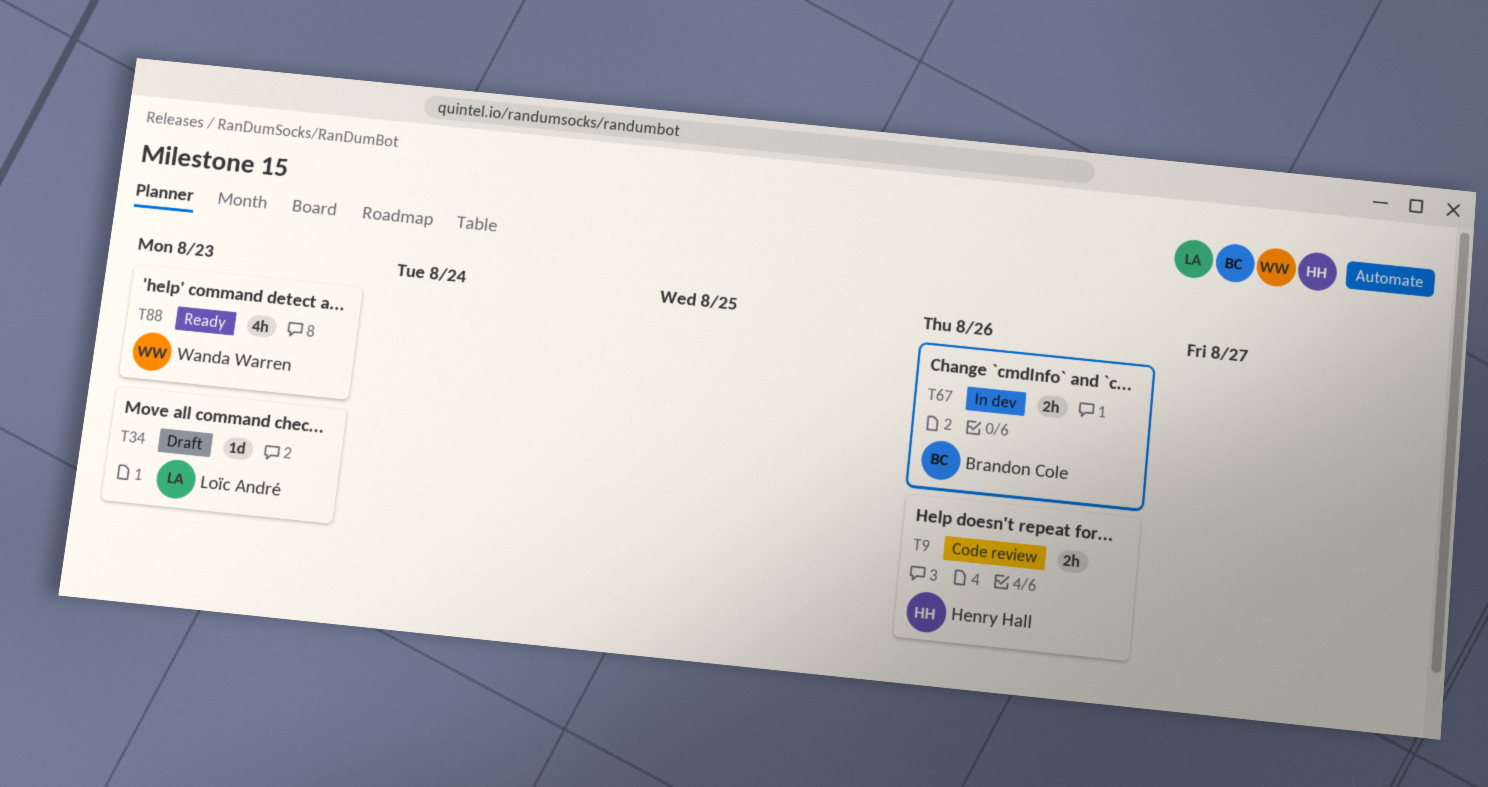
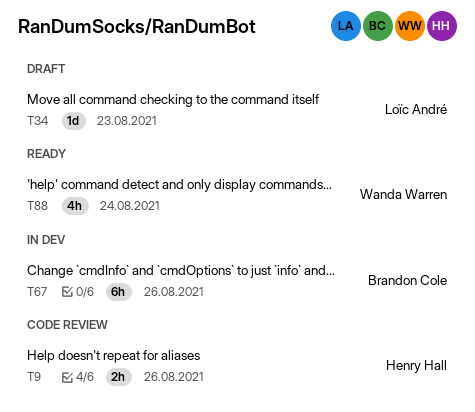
T67, estimate: 2h -> 6h
T88, due: Aug 23 -> Aug 24

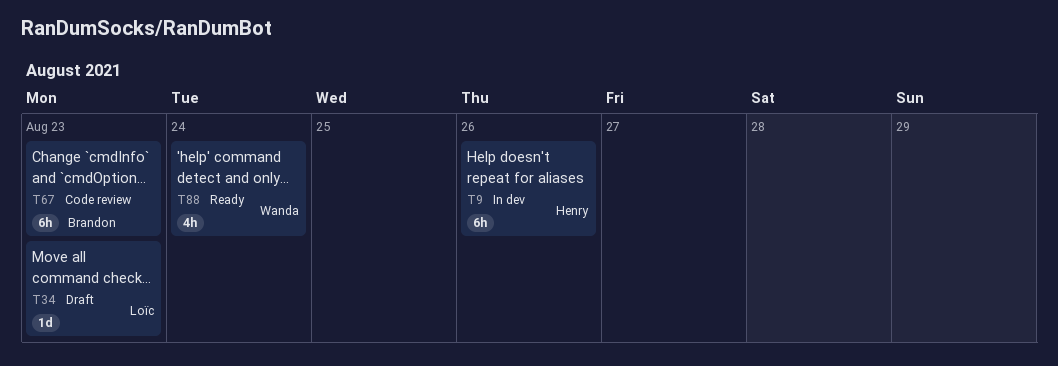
T9, status: Code review -> In dev
T9, estimate: 2h -> 6h
T67, status: In dev -> Code review
T67, due: Aug 26 -> Aug 23

